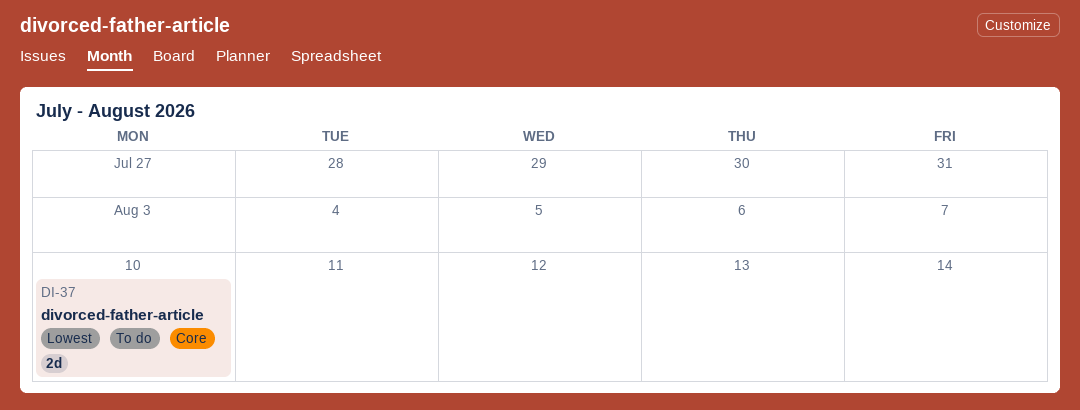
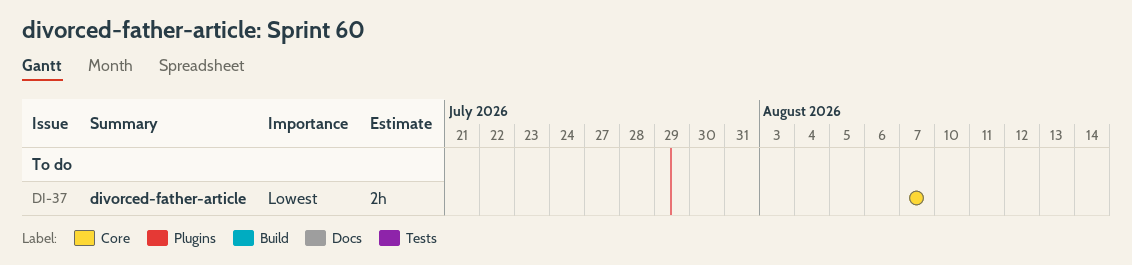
DI-37, estimate: 2d -> 2h
DI-37, due: Aug 10 -> Aug 7

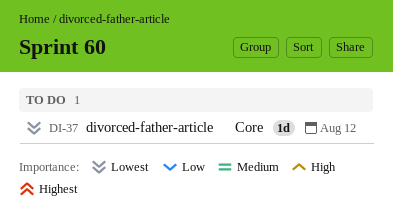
DI-37, estimate: 2h -> 1d
DI-37, due: Aug 7 -> Aug 12

